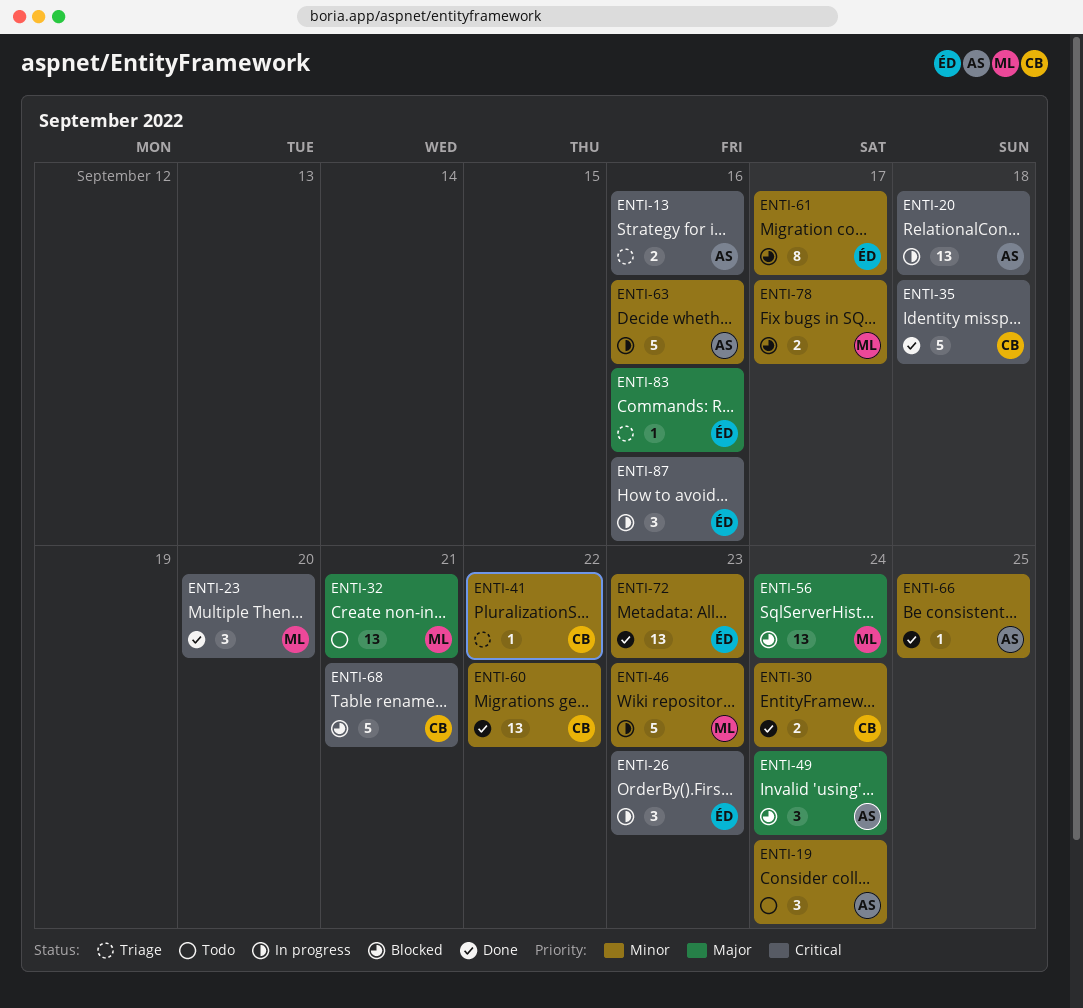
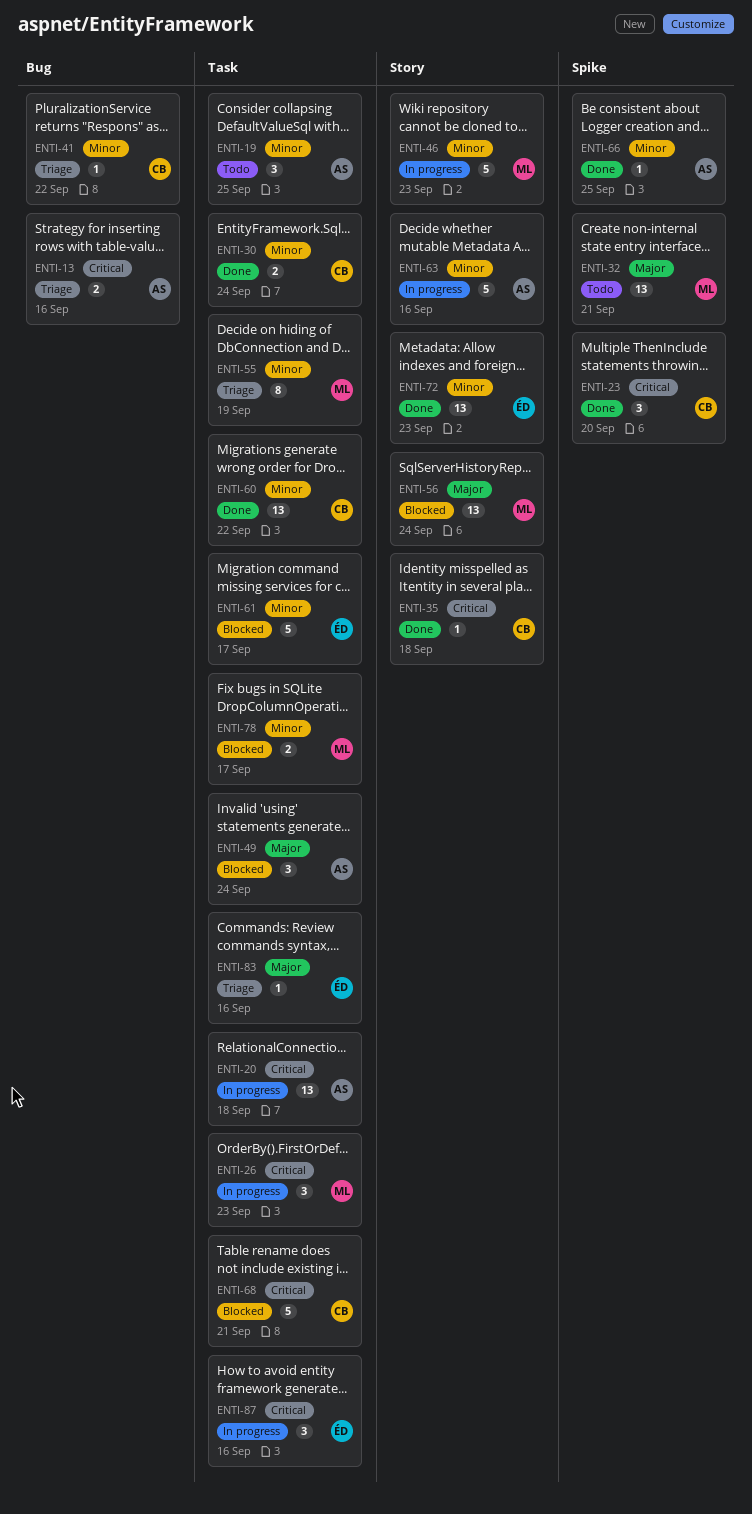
ENTI-19, due: Sep 24 -> Sep 25
ENTI-23, owner: ML -> CB
ENTI-26, owner: ÉD -> ML
ENTI-35, estimate: 5 -> 1
ENTI-55: none -> present
ENTI-61, estimate: 8 -> 5

